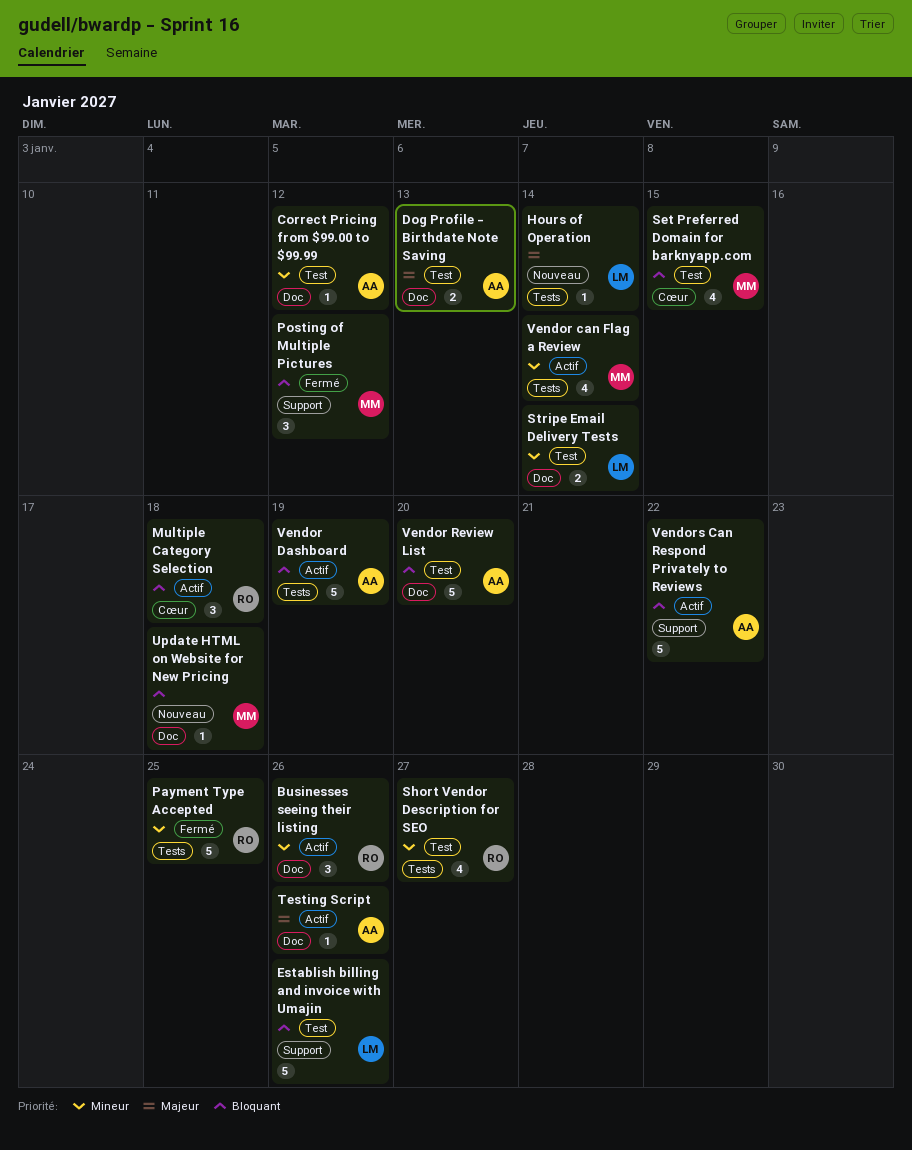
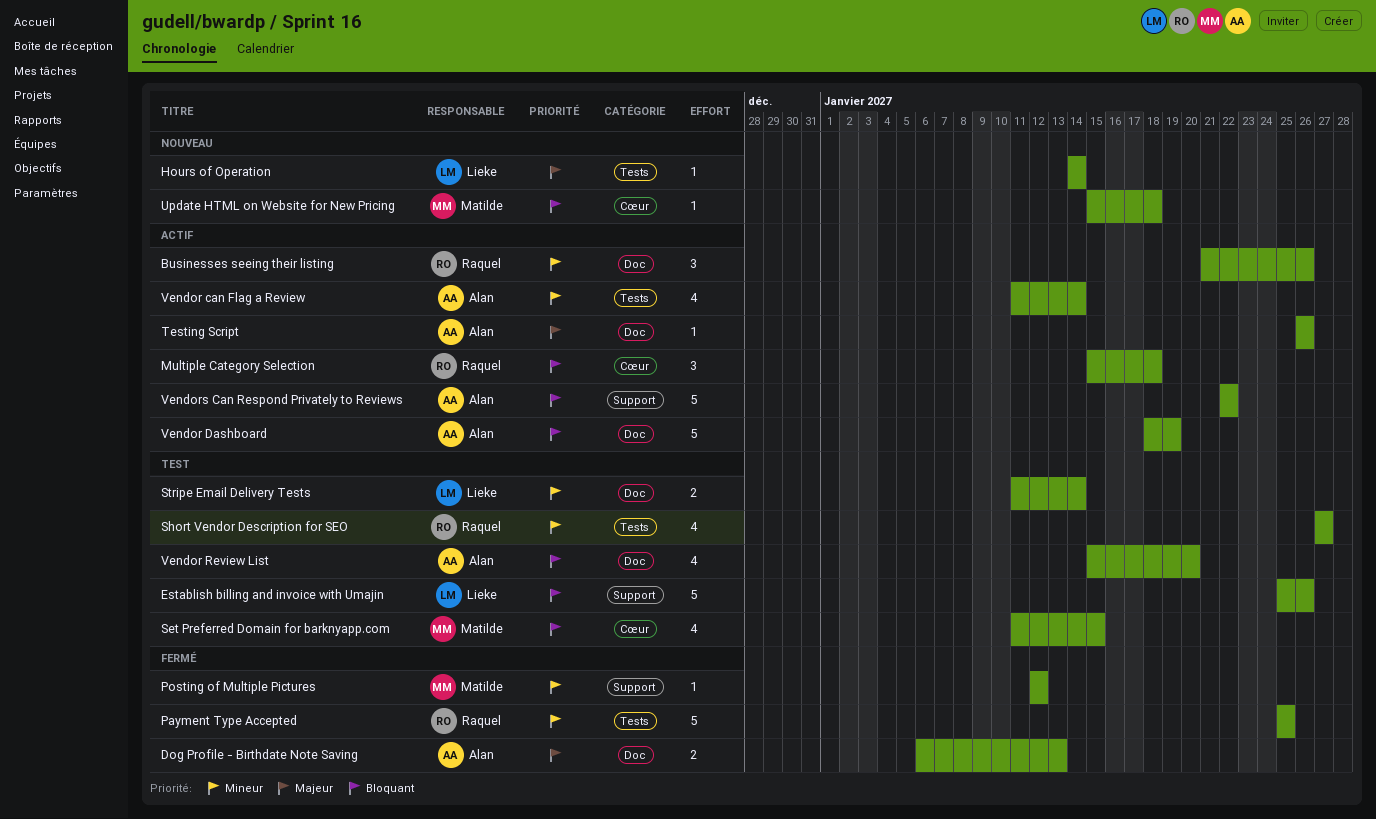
Correct Pricing from $99.00 to $99.99: present -> none
Dog Profile - Birthdate Note Saving, status: Test -> Fermé
Posting of Multiple Pictures, priority: Bloquant -> Mineur
Posting of Multiple Pictures, estimate: 3 -> 1
Update HTML on Website for New Pricing, label: Doc -> Cœur
Vendor can Flag a Review, owner: Matilde -> Alan
Vendor Dashboard, label: Tests -> Doc
Vendor Review List, estimate: 5 -> 4

